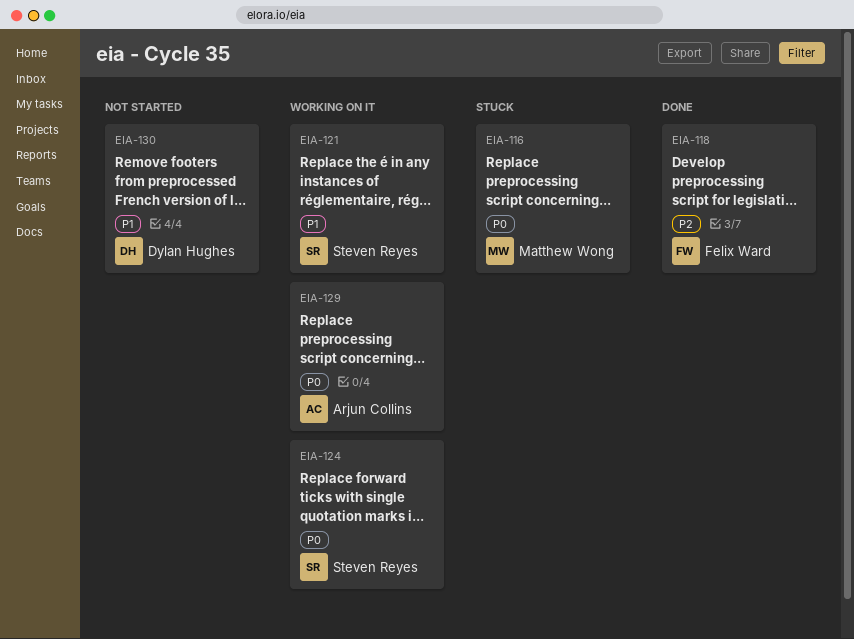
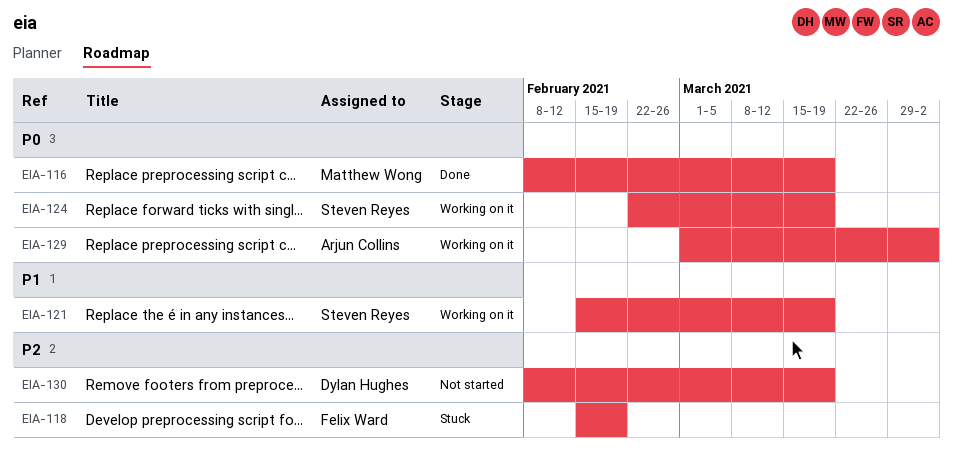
EIA-116, status: Stuck -> Done
EIA-118, status: Done -> Stuck
EIA-130, priority: P1 -> P2

